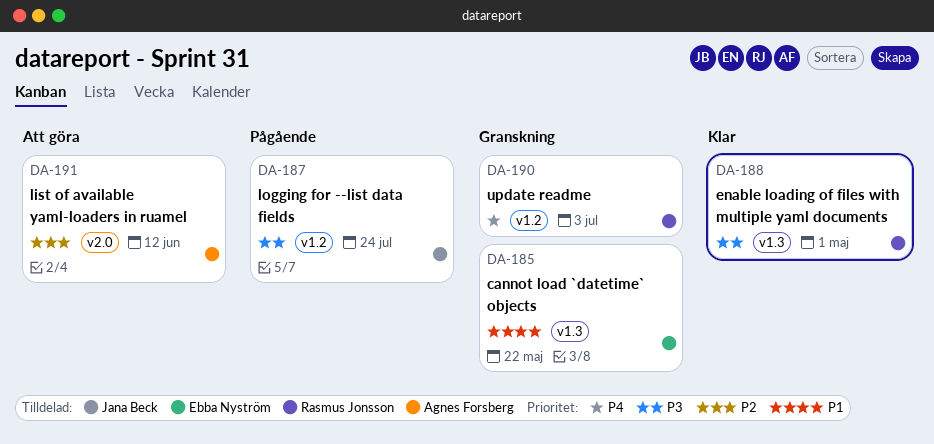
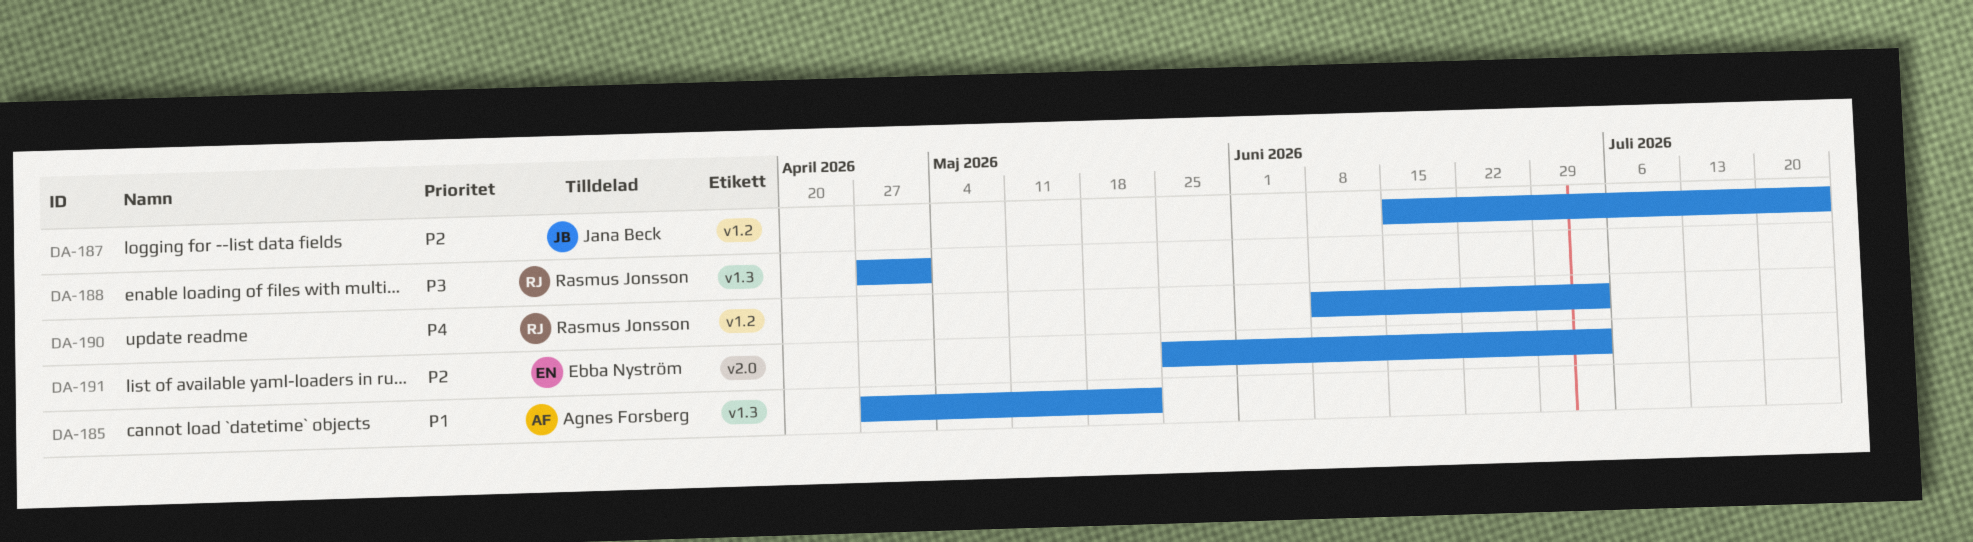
DA-185, owner: Ebba Nyström -> Agnes Forsberg
DA-187, priority: P3 -> P2
DA-191, owner: Agnes Forsberg -> Ebba Nyström
DA-191, due: Jun 12 -> Jul 3

